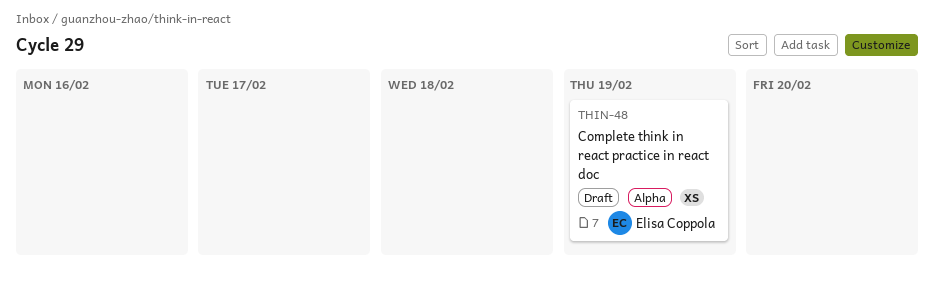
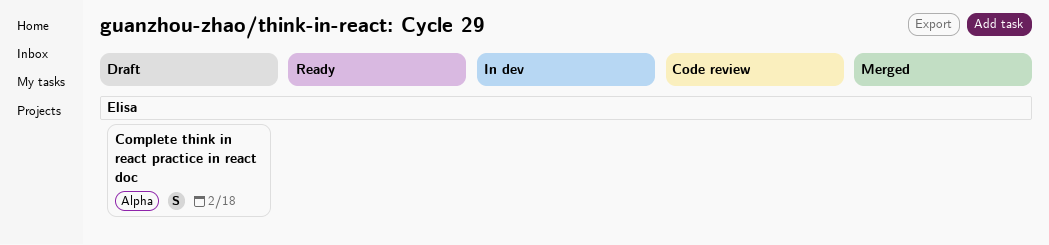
Complete think in react practice in react doc, estimate: XS -> S
Complete think in react practice in react doc, due: Feb 19 -> Feb 18

